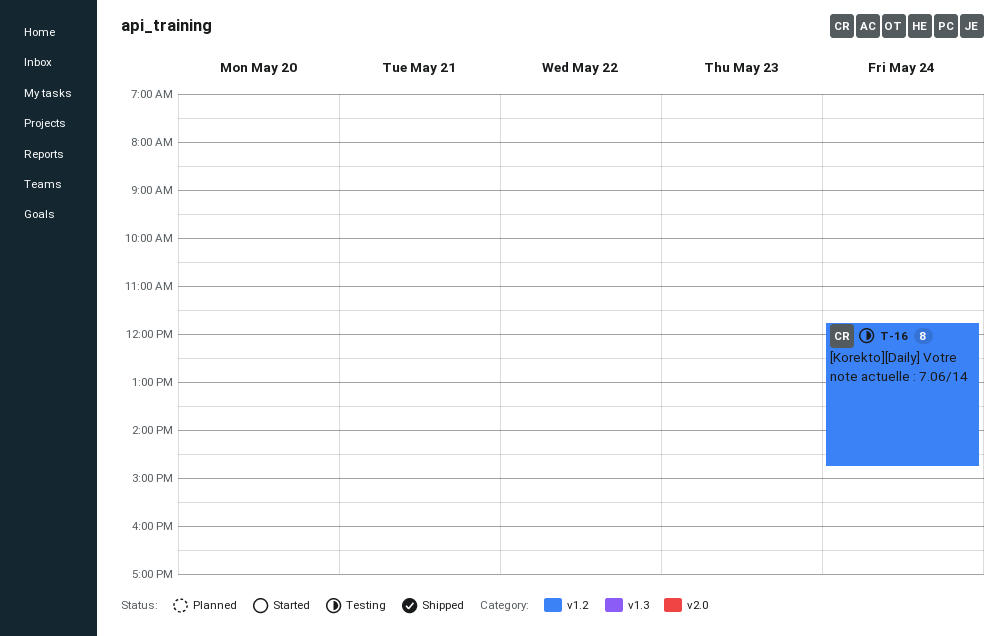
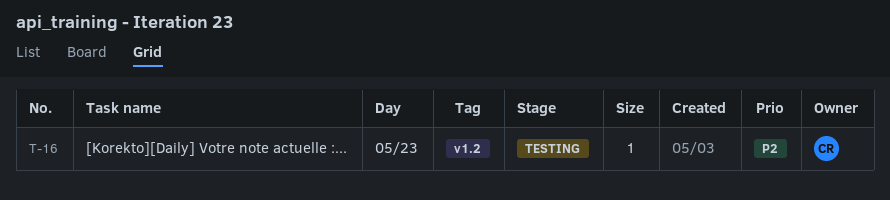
T-16, estimate: 8 -> 1
T-16, day: May 24 -> May 23

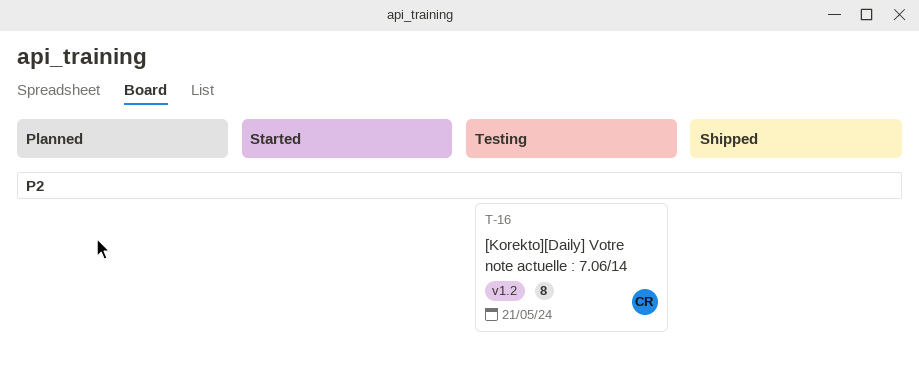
T-16, estimate: 1 -> 8
T-16, day: May 23 -> May 21

